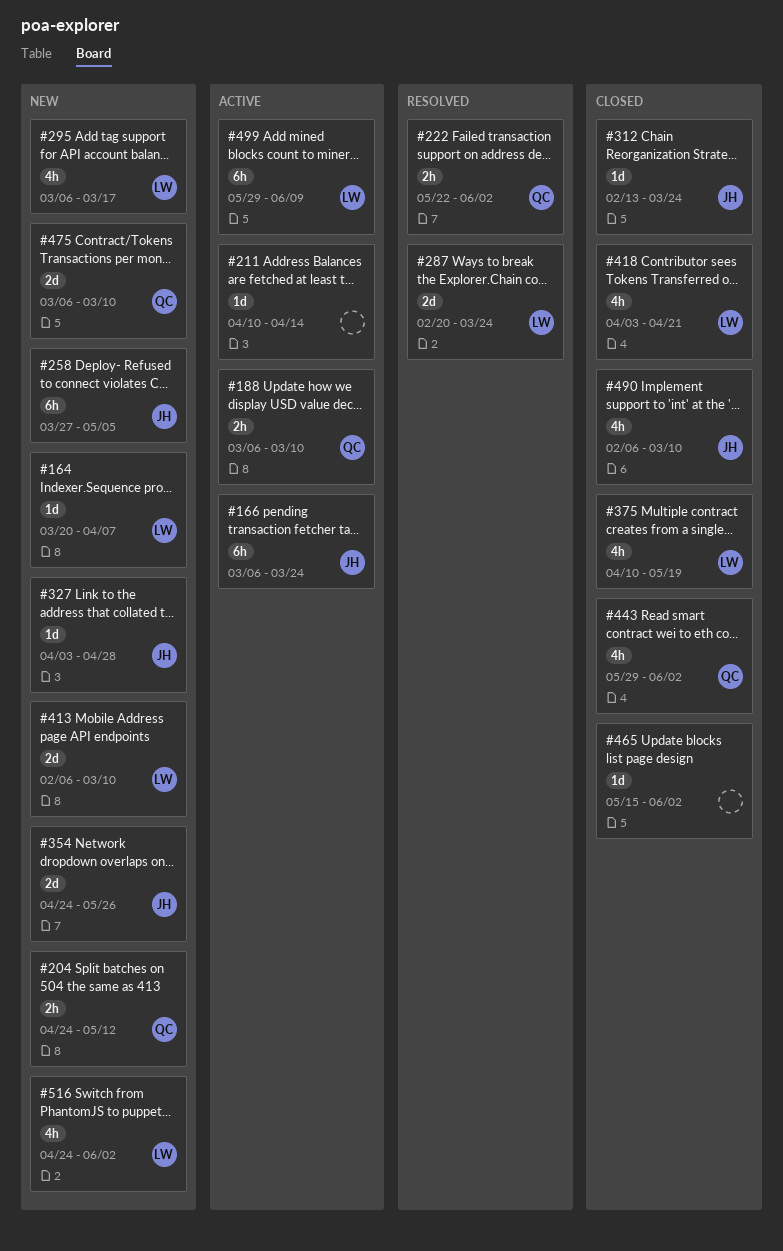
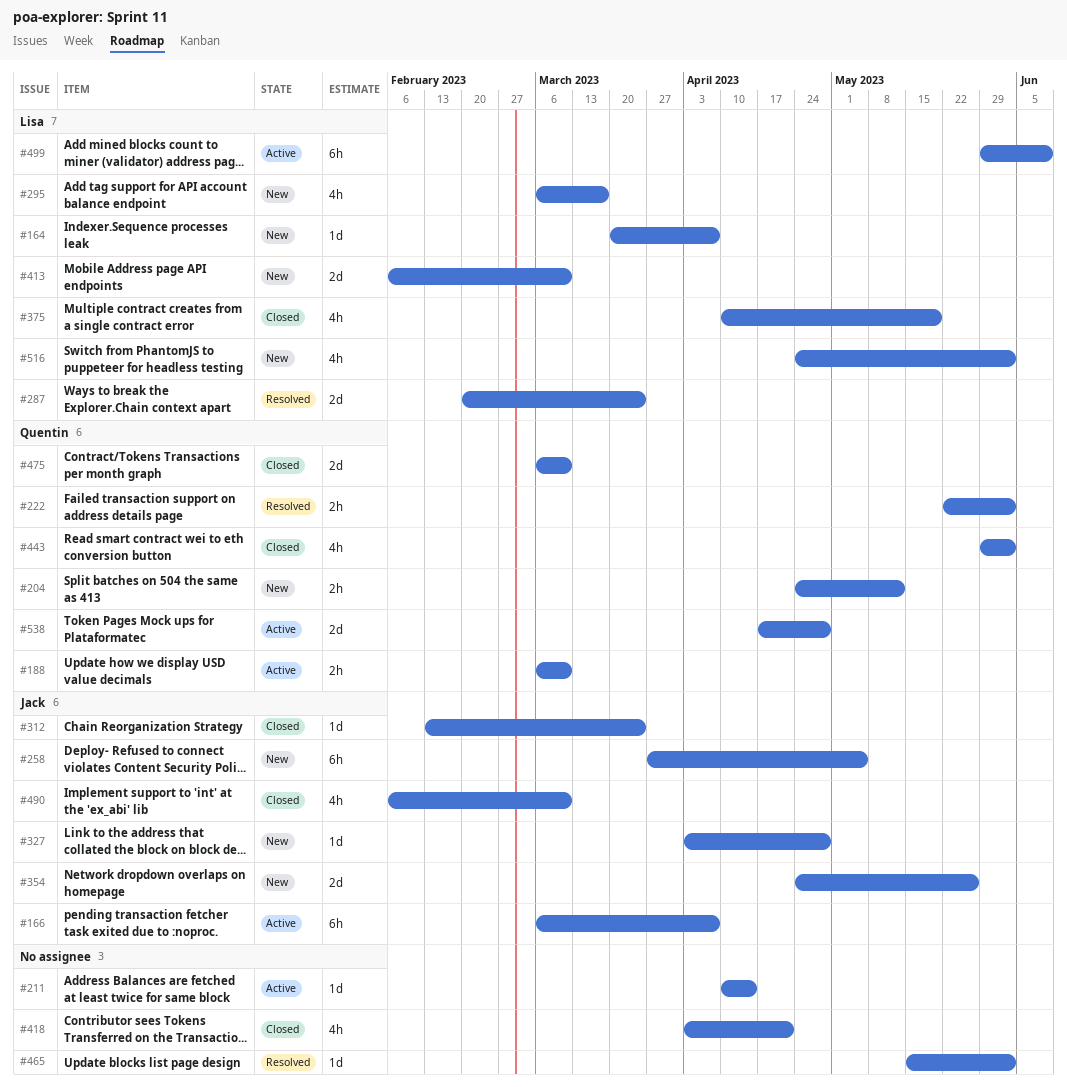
#166, due: Mar 24 -> Apr 7
#418, owner: Lisa -> none
#465, status: Closed -> Resolved
#475, status: New -> Closed
#538: none -> present

